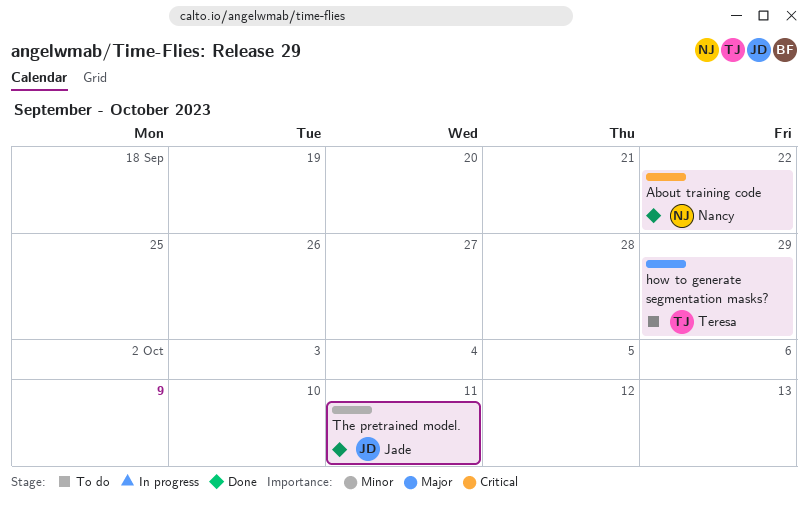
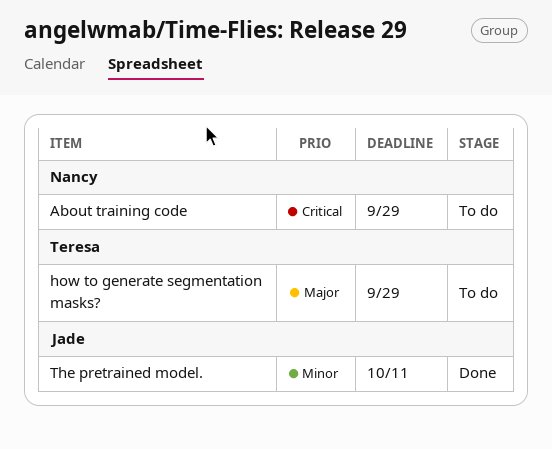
About training code, status: Done -> To do
About training code, due: Sep 22 -> Sep 29

